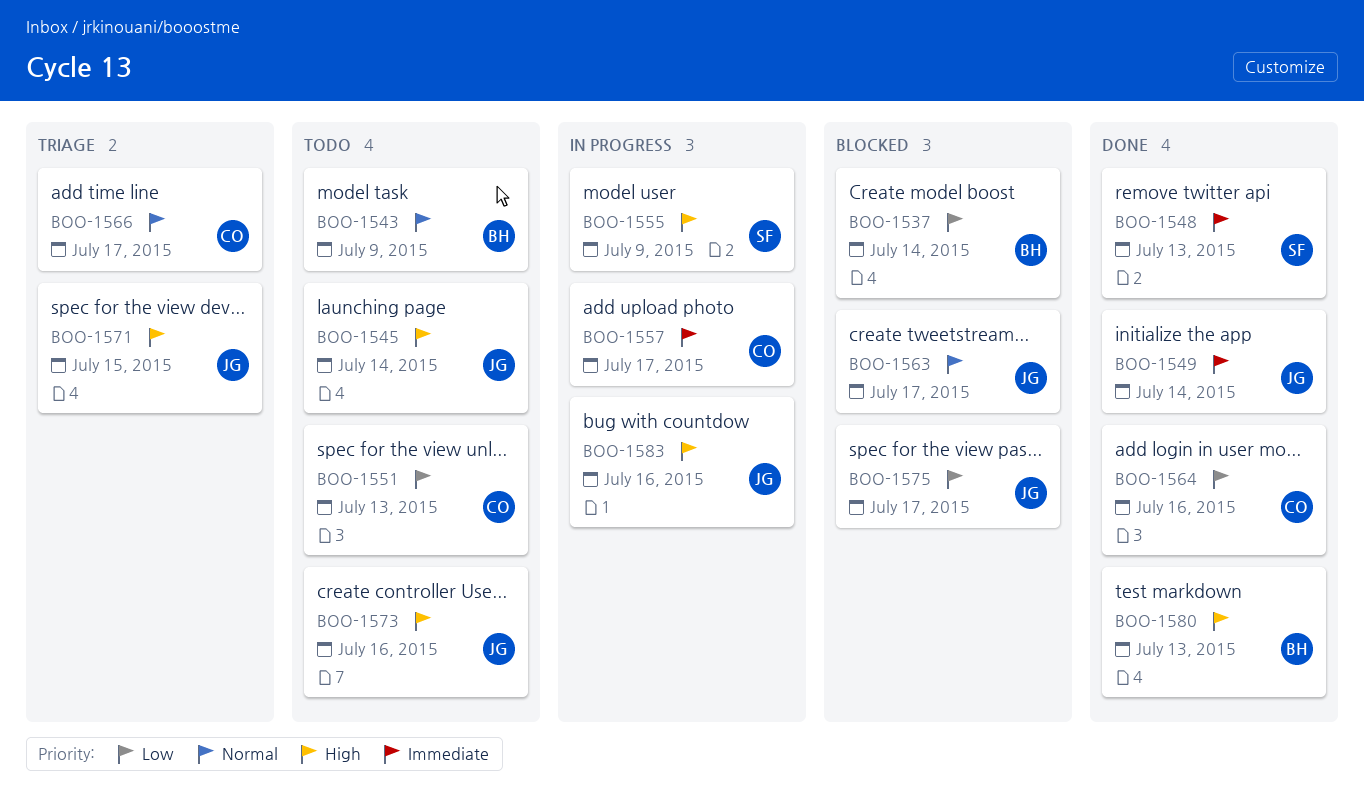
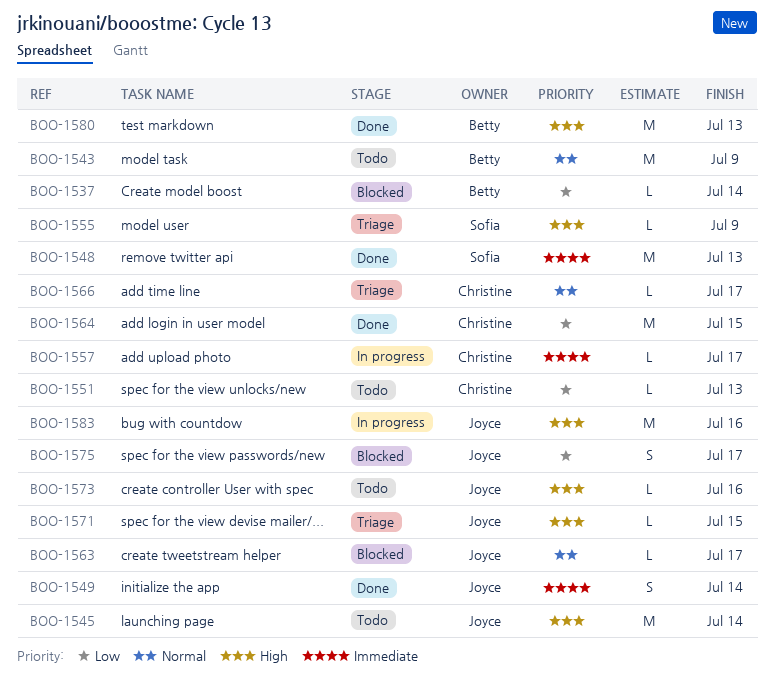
BOO-1555, status: In progress -> Triage
BOO-1564, due: Jul 16 -> Jul 15

